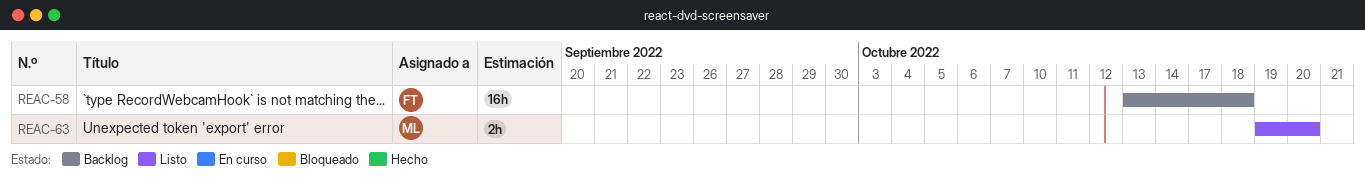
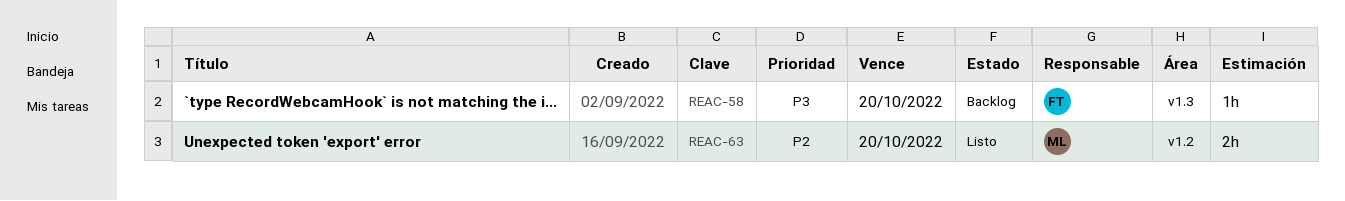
REAC-58, estimate: 16h -> 1h
REAC-58, due: Oct 18 -> Oct 20

